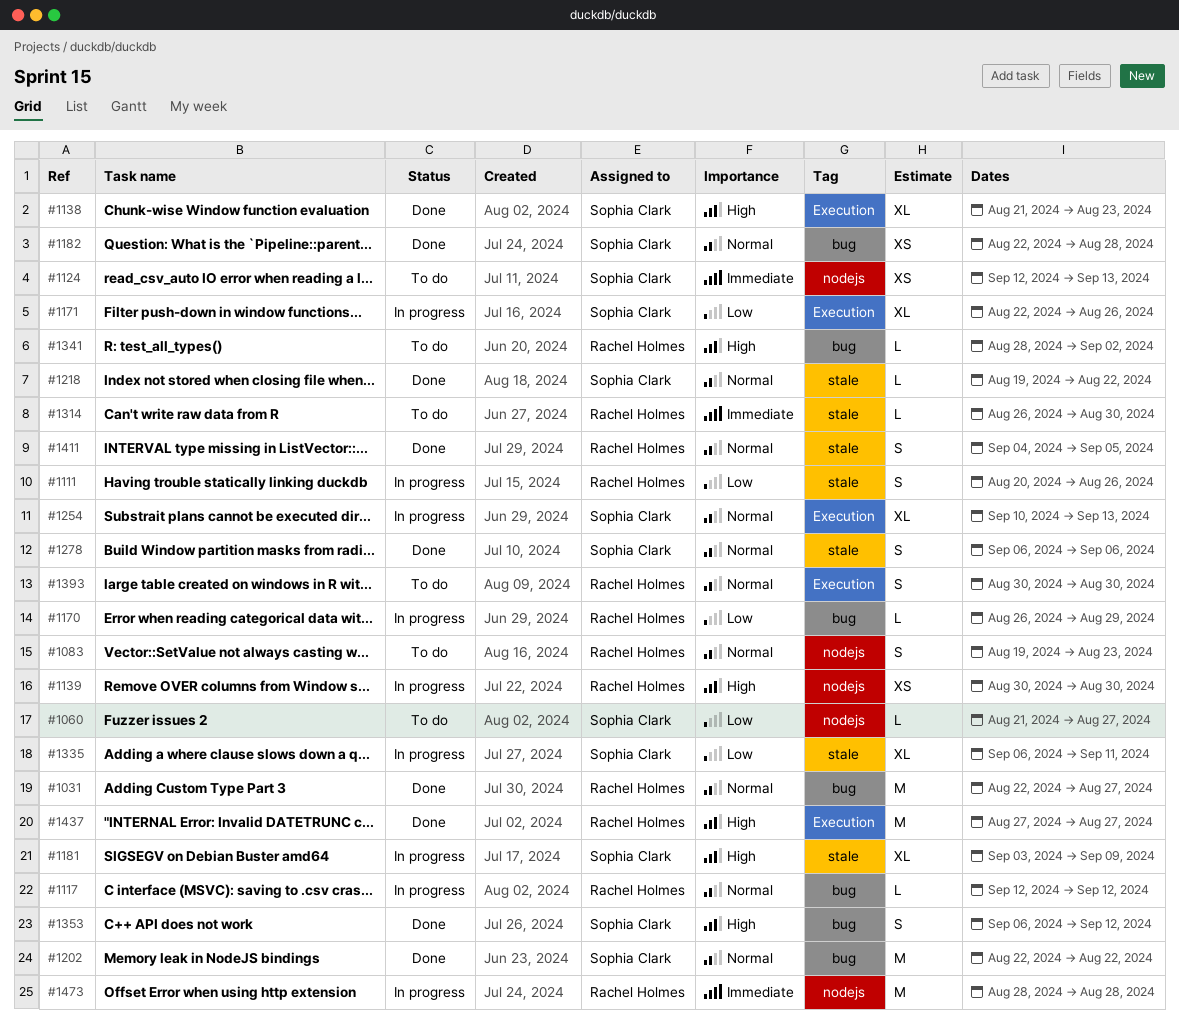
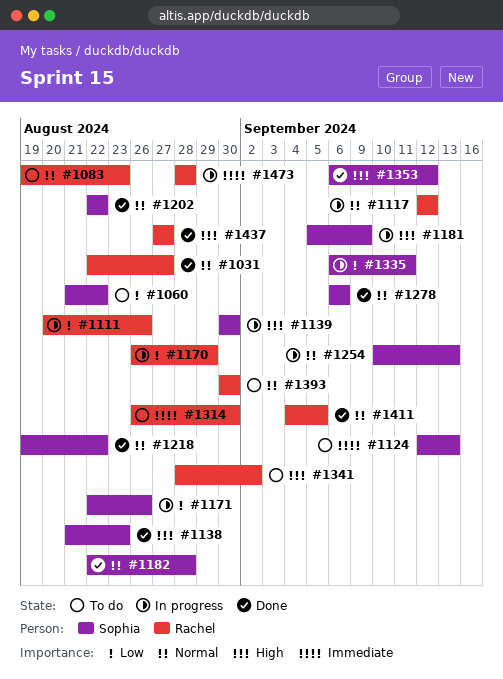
#1060, due: Aug 27 -> Aug 22
#1139, owner: Rachel Holmes -> Sophia Clark
#1181, start: Sep 3 -> Sep 5

